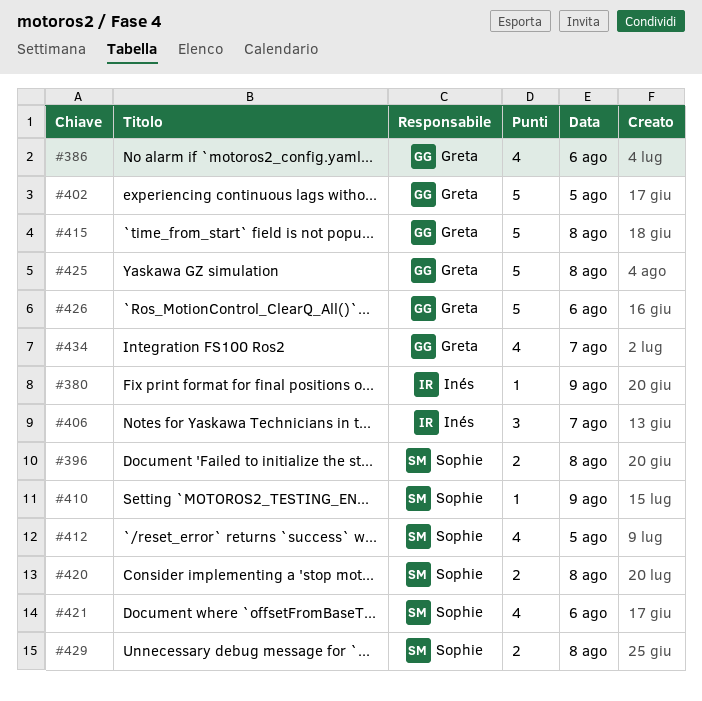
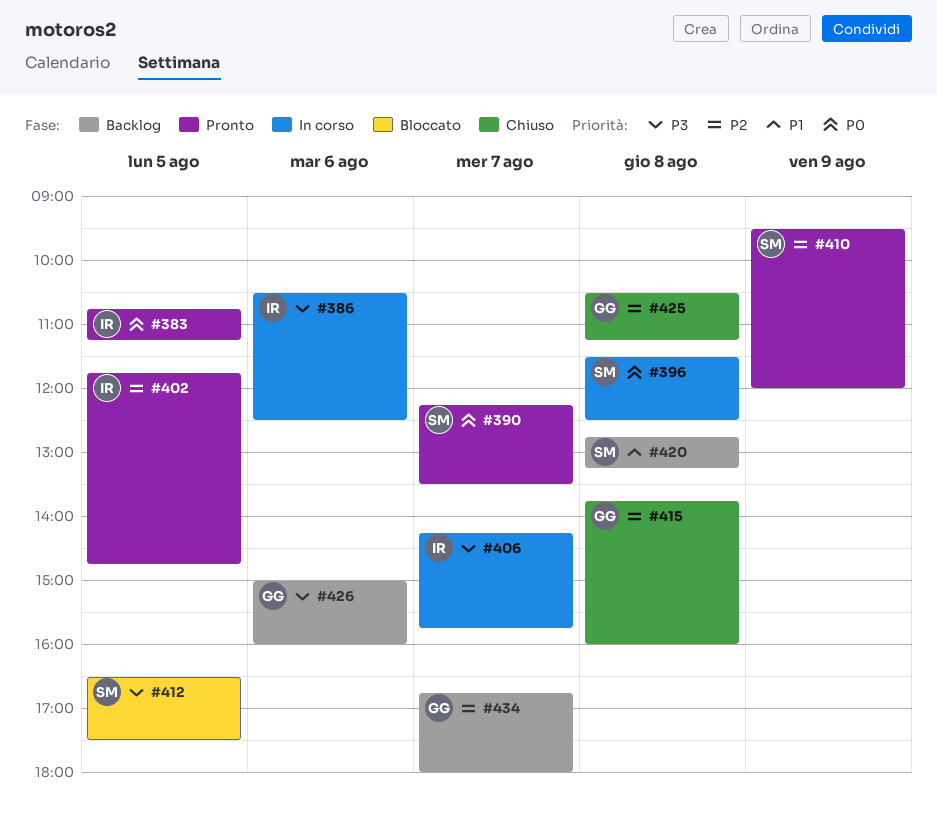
#380: present -> none
#383: none -> present
#386, owner: Greta -> Inés
#390: none -> present
#402, owner: Greta -> Inés
#421: present -> none
#429: present -> none

